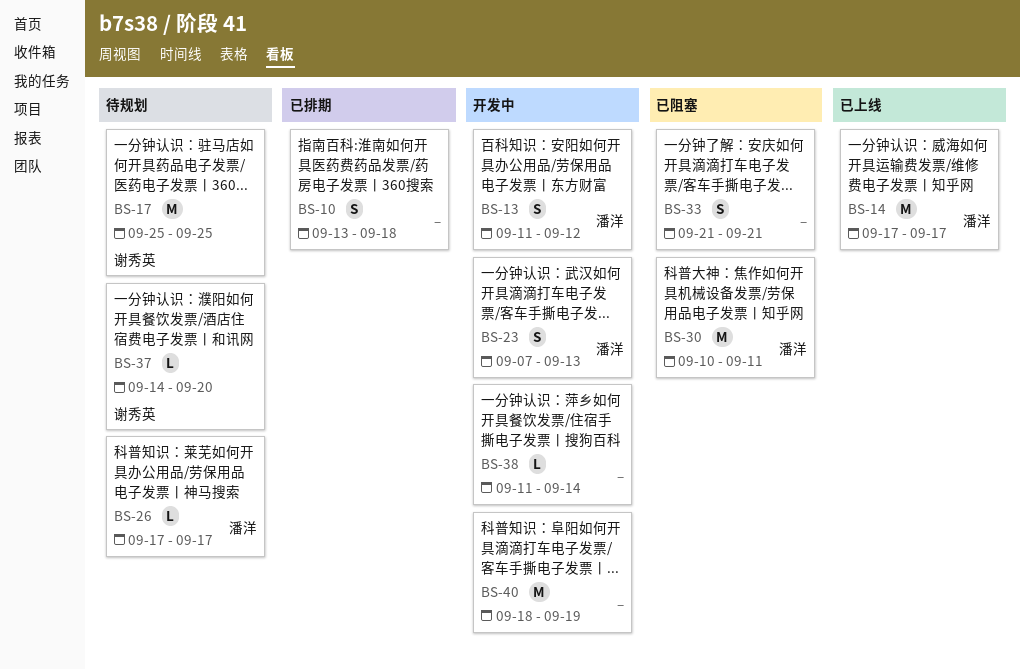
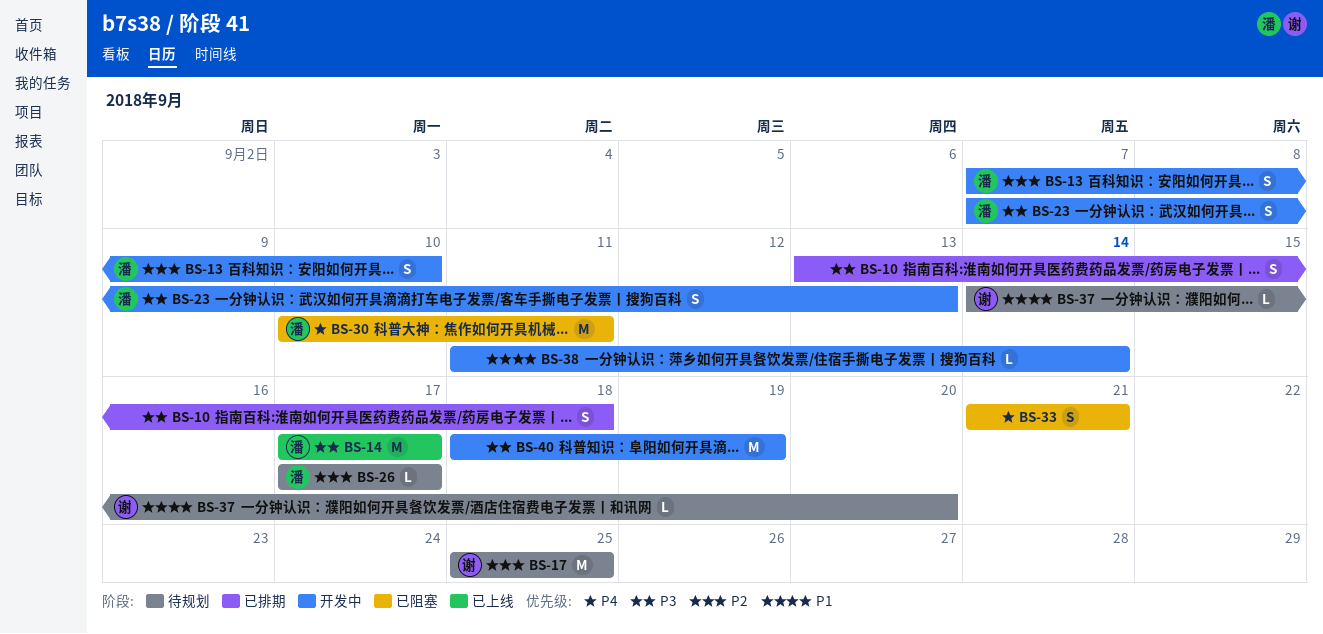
BS-13, start: Sep 11 -> Sep 7
BS-13, due: Sep 12 -> Sep 10

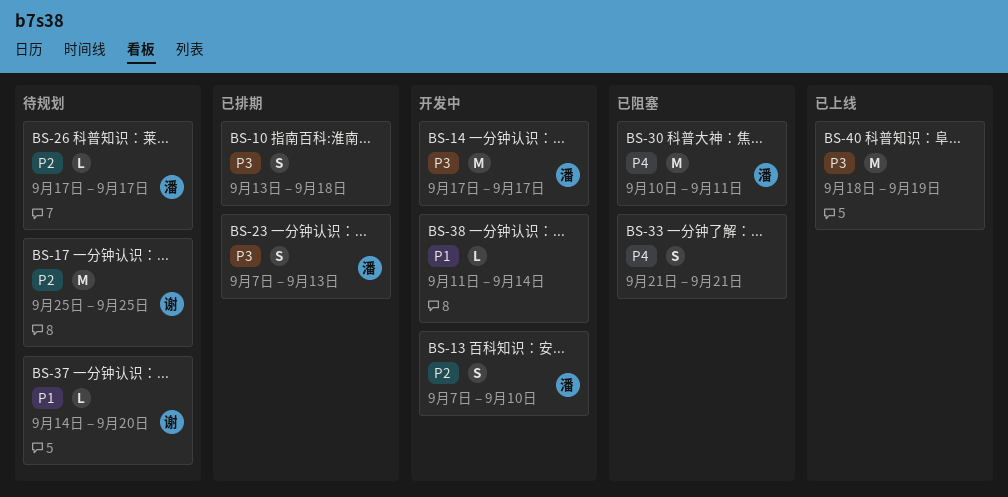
BS-14, status: 已上线 -> 开发中
BS-23, status: 开发中 -> 已排期
BS-40, status: 开发中 -> 已上线

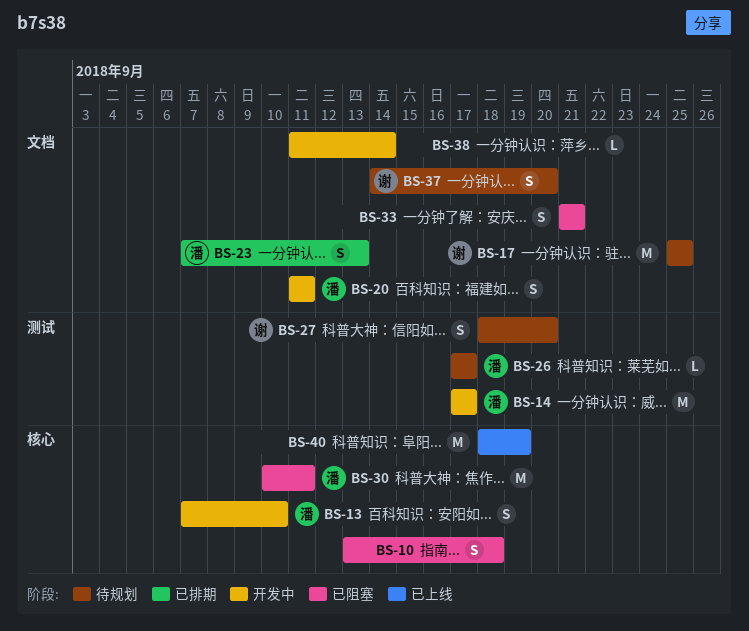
BS-10, status: 已排期 -> 已阻塞
BS-20: none -> present
BS-27: none -> present
BS-37, estimate: L -> S

